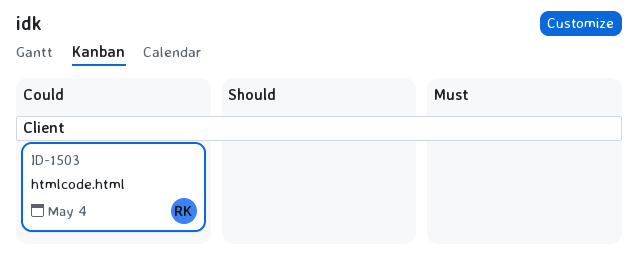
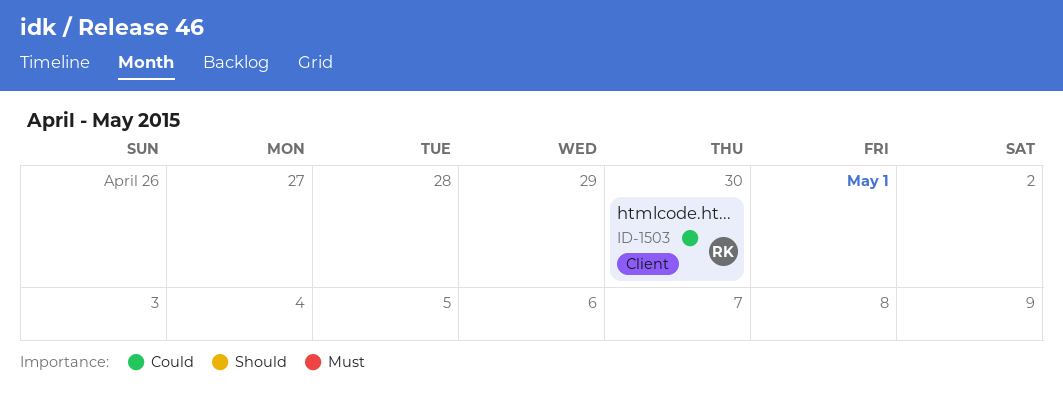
ID-1503, due: May 4 -> Apr 30

